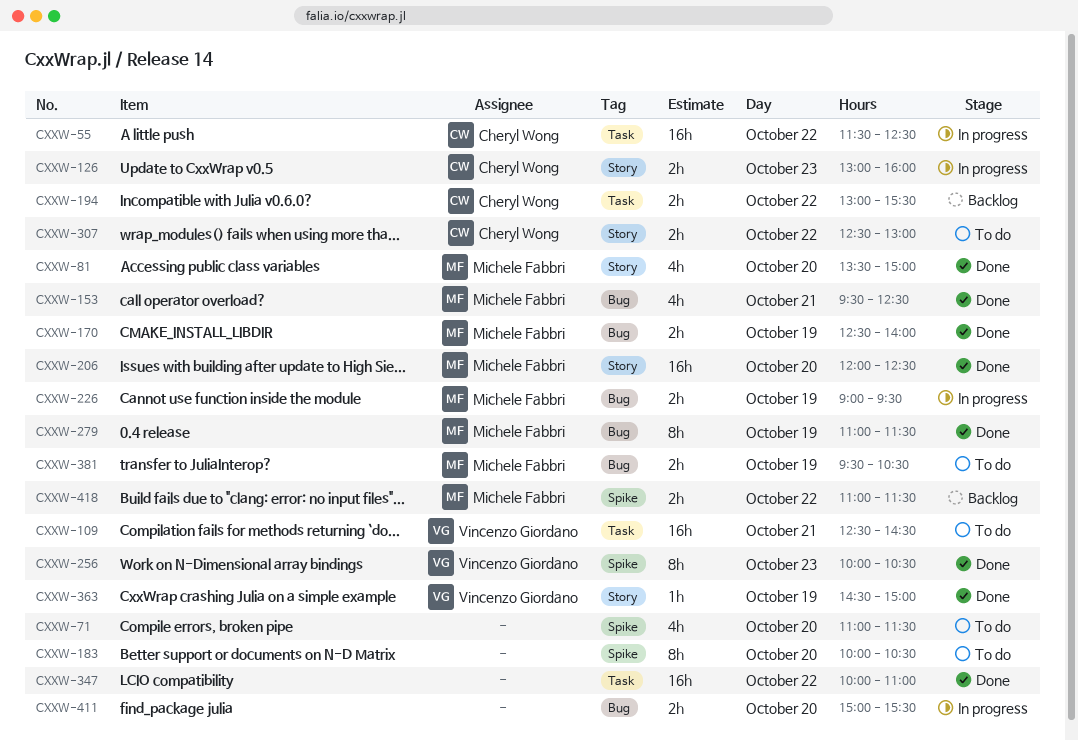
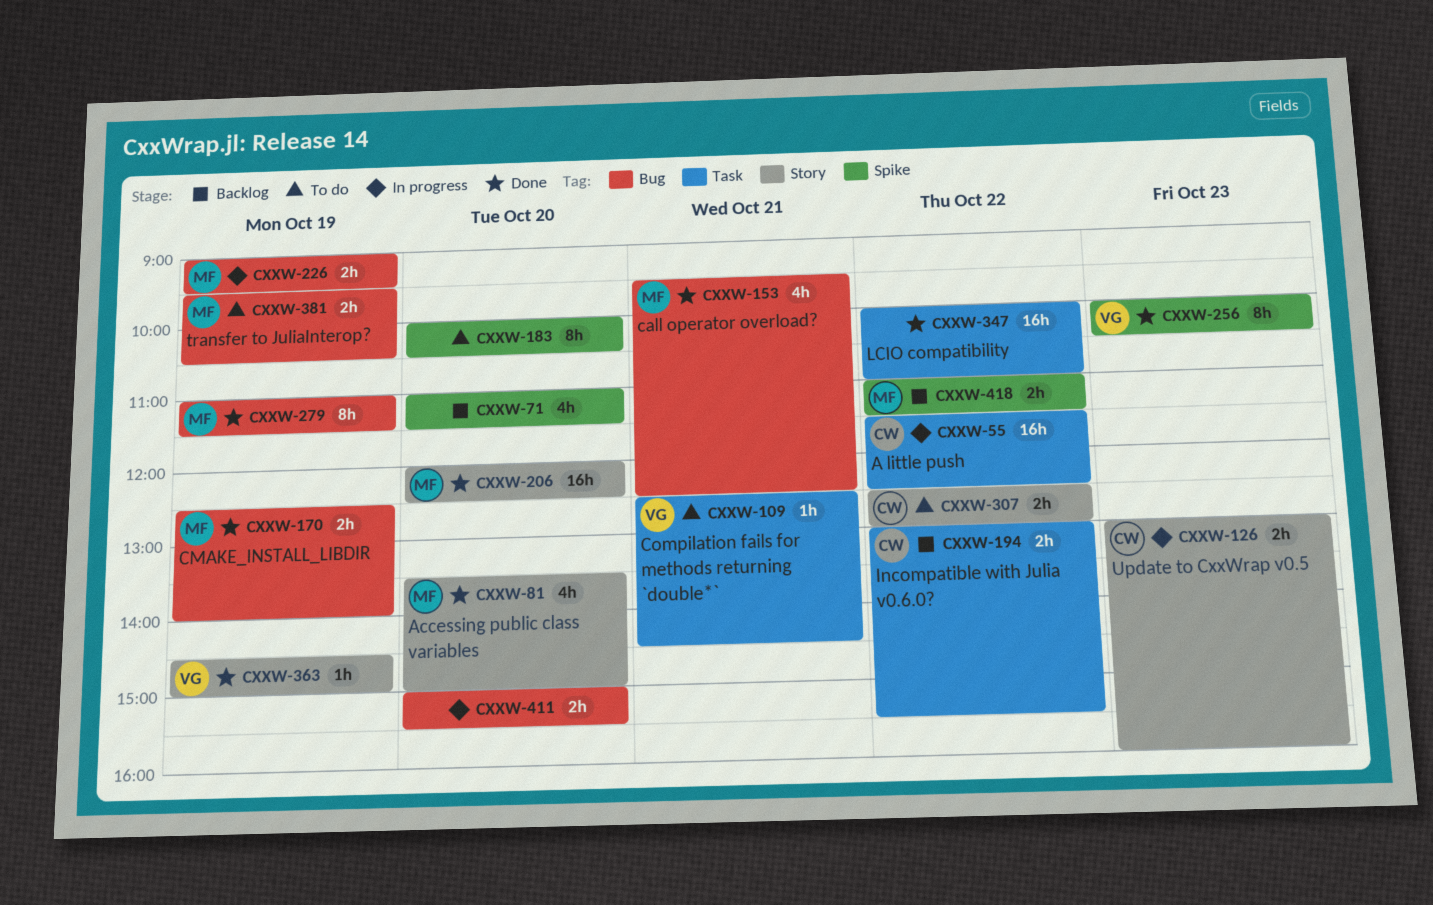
CXXW-71, status: To do -> Backlog
CXXW-109, estimate: 16h -> 1h

